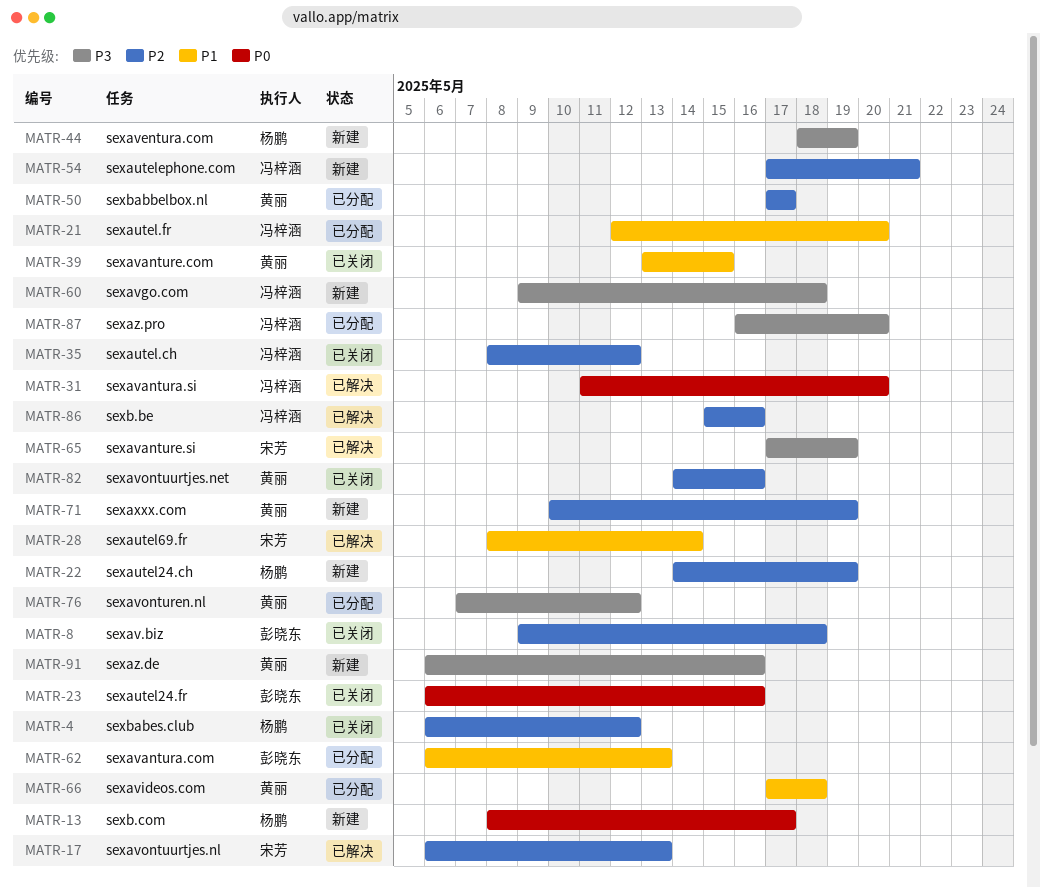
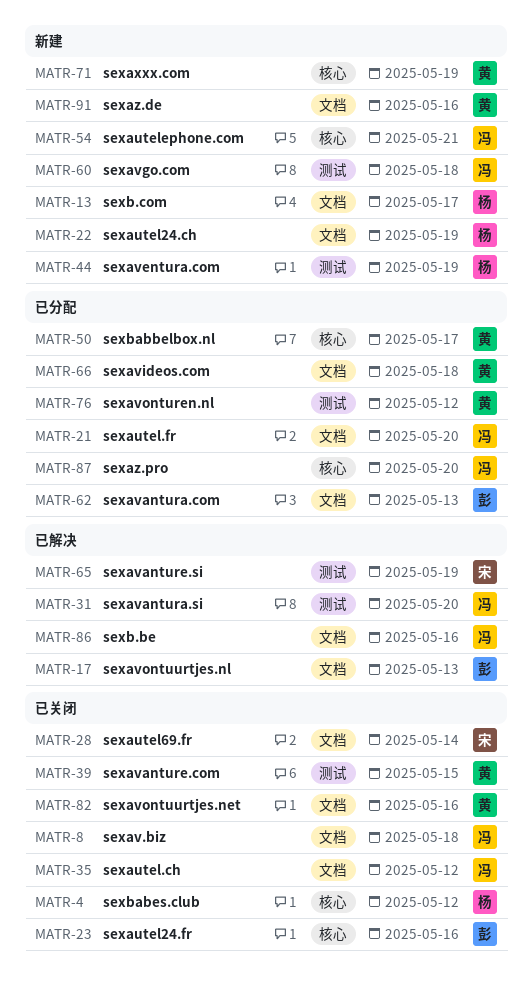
MATR-8, owner: 彭晓东 -> 冯梓涵
MATR-17, owner: 宋芳 -> 彭晓东
MATR-28, status: 已解决 -> 已关闭

